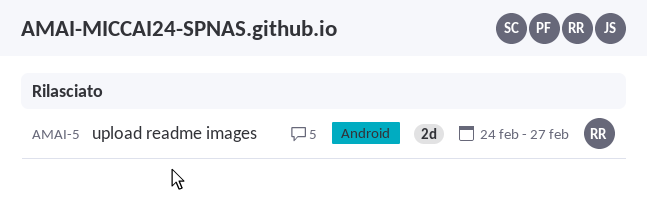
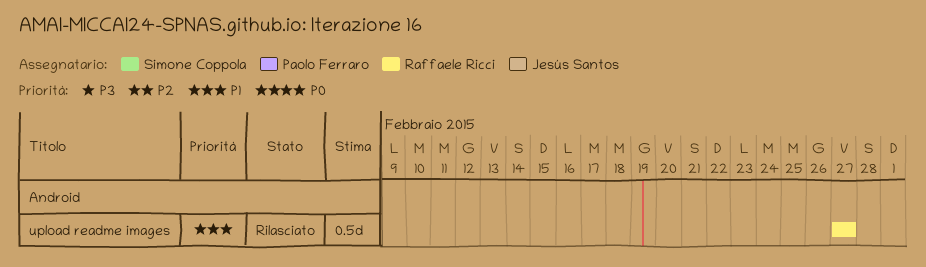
upload readme images, estimate: 2d -> 0.5d
upload readme images, start: Feb 24 -> Feb 27

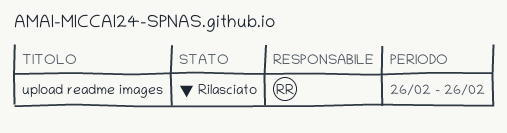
upload readme images, start: Feb 27 -> Feb 26
upload readme images, due: Feb 27 -> Feb 26

